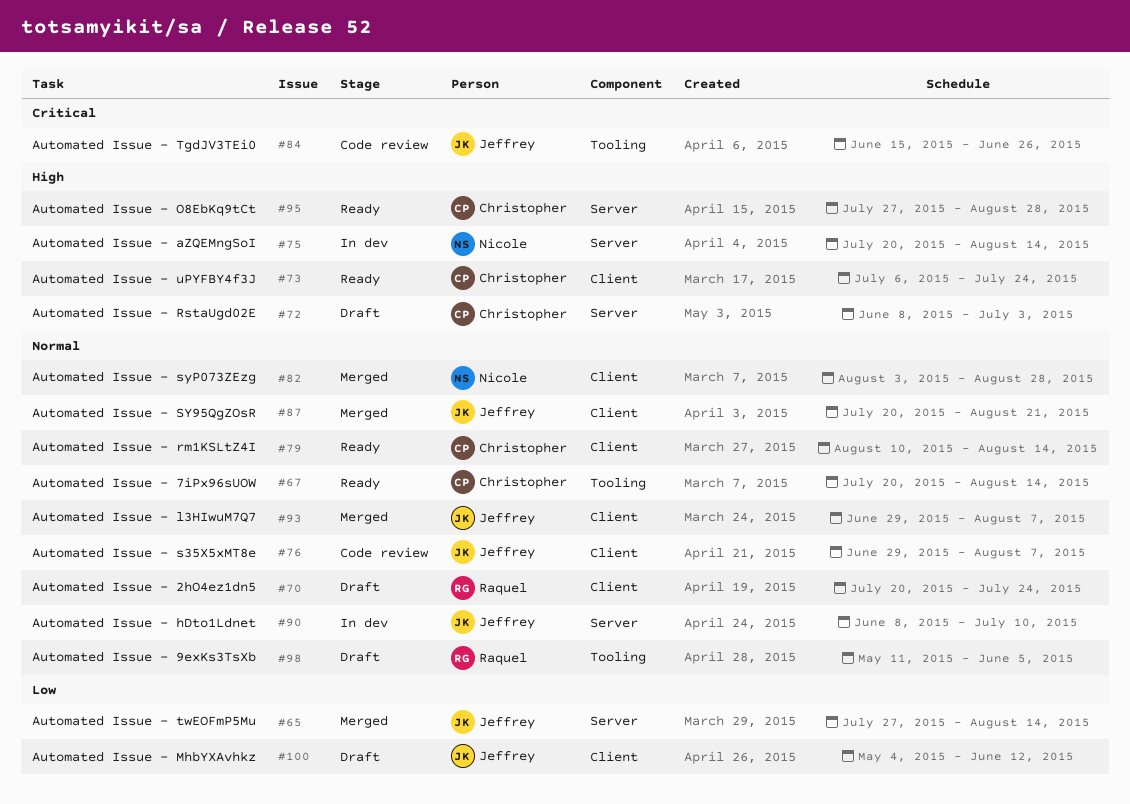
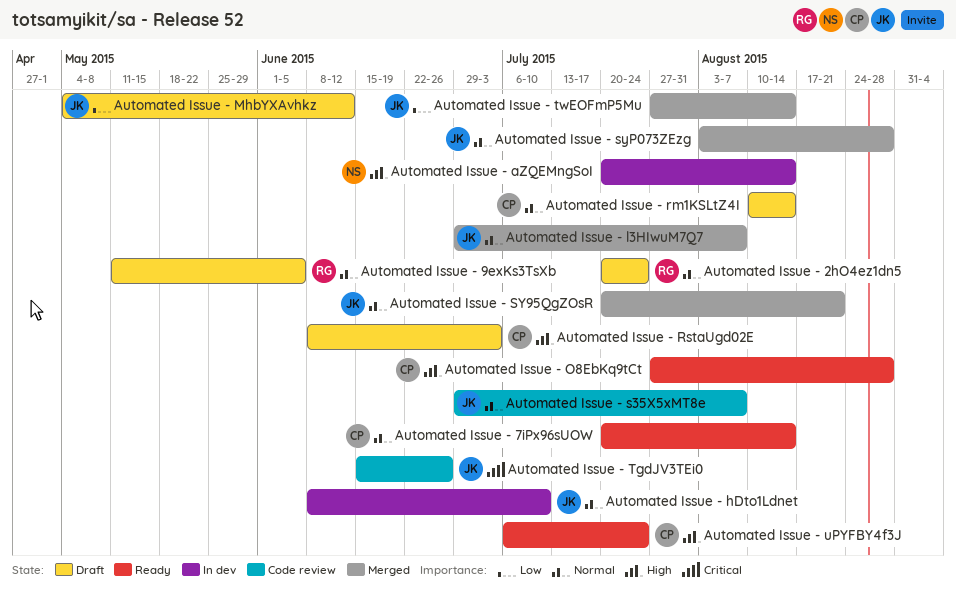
Automated Issue - rm1KSLtZ4I, status: Ready -> Draft
Automated Issue - syP073ZEzg, owner: Nicole -> Jeffrey

